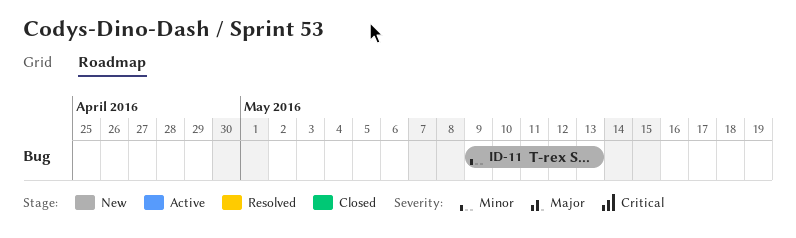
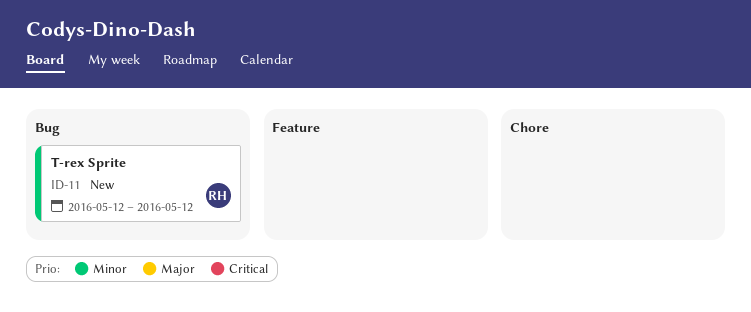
ID-11, start: May 9 -> May 12
ID-11, due: May 13 -> May 12

